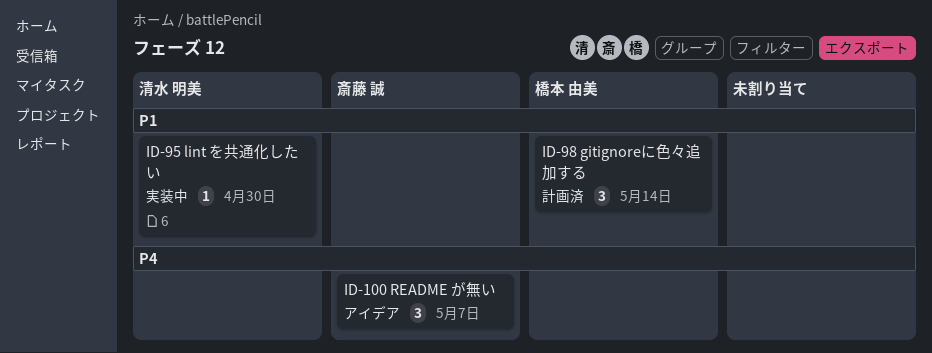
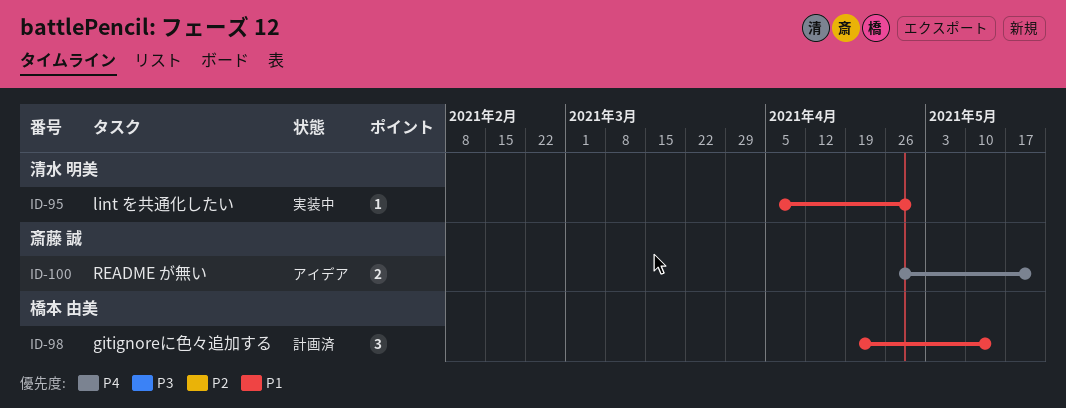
ID-100, estimate: 3 -> 2
ID-100, due: May 7 -> May 21

